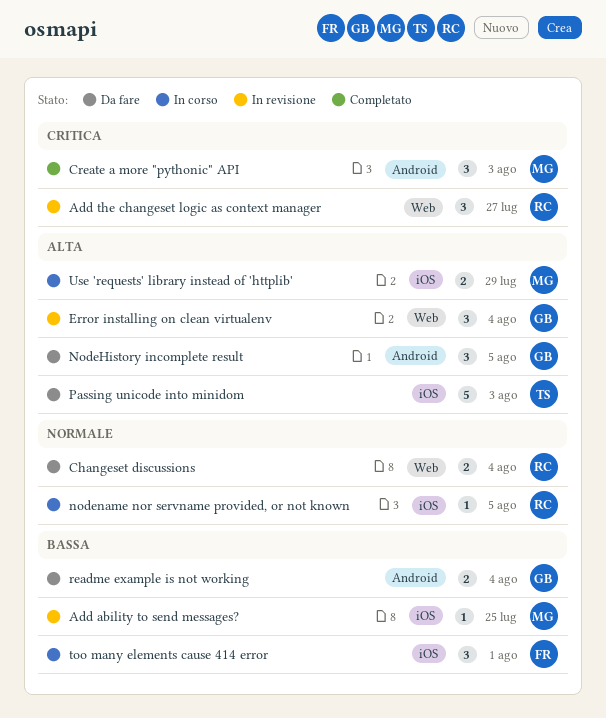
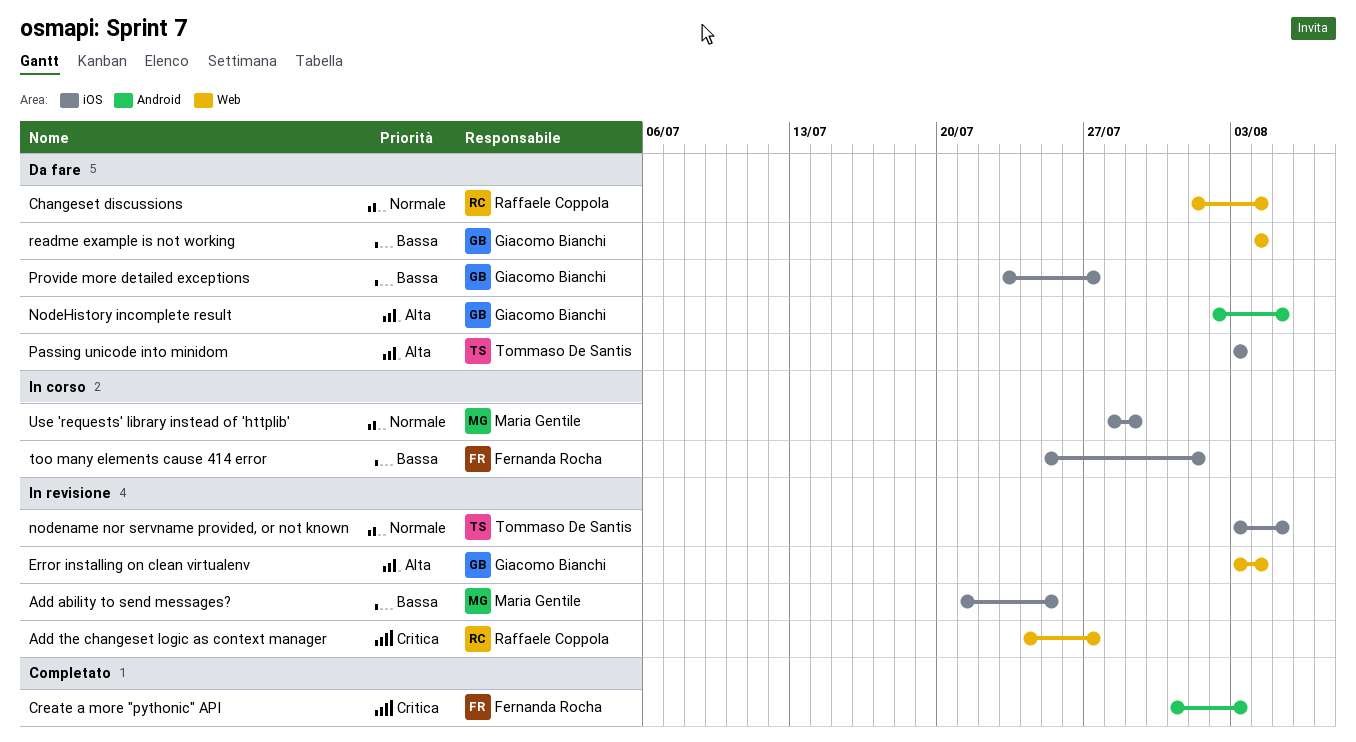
Create a more "pythonic" API, owner: Maria Gentile -> Fernanda Rocha
nodename nor servname provided, or not known, status: In corso -> In revisione
nodename nor servname provided, or not known, owner: Raffaele Coppola -> Tommaso De Santis
Provide more detailed exceptions: none -> present
readme example is not working, label: Android -> Web
Use 'requests' library instead of 'httplib', priority: Alta -> Normale

